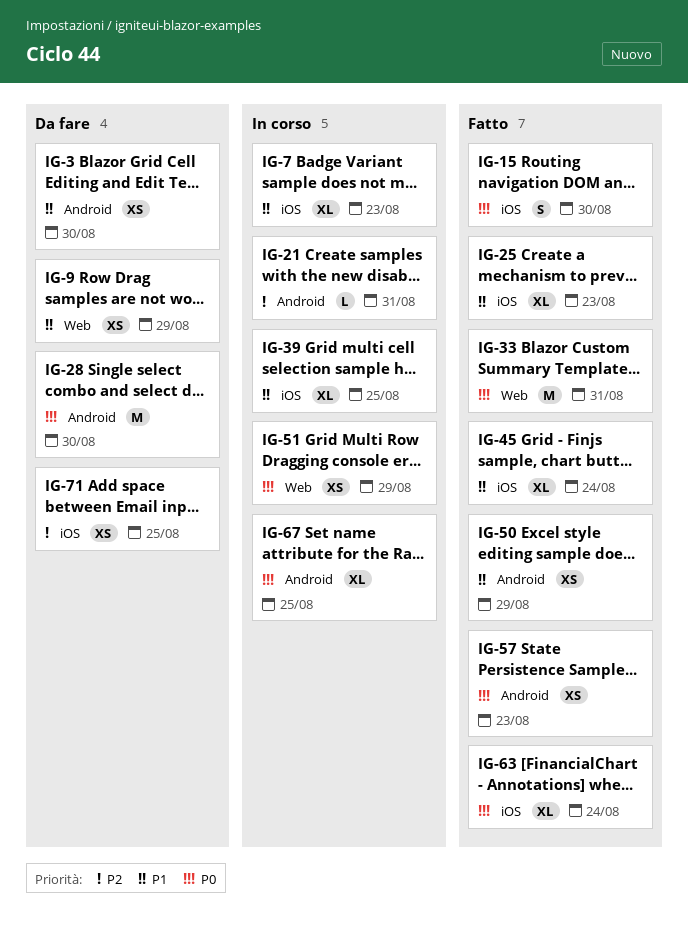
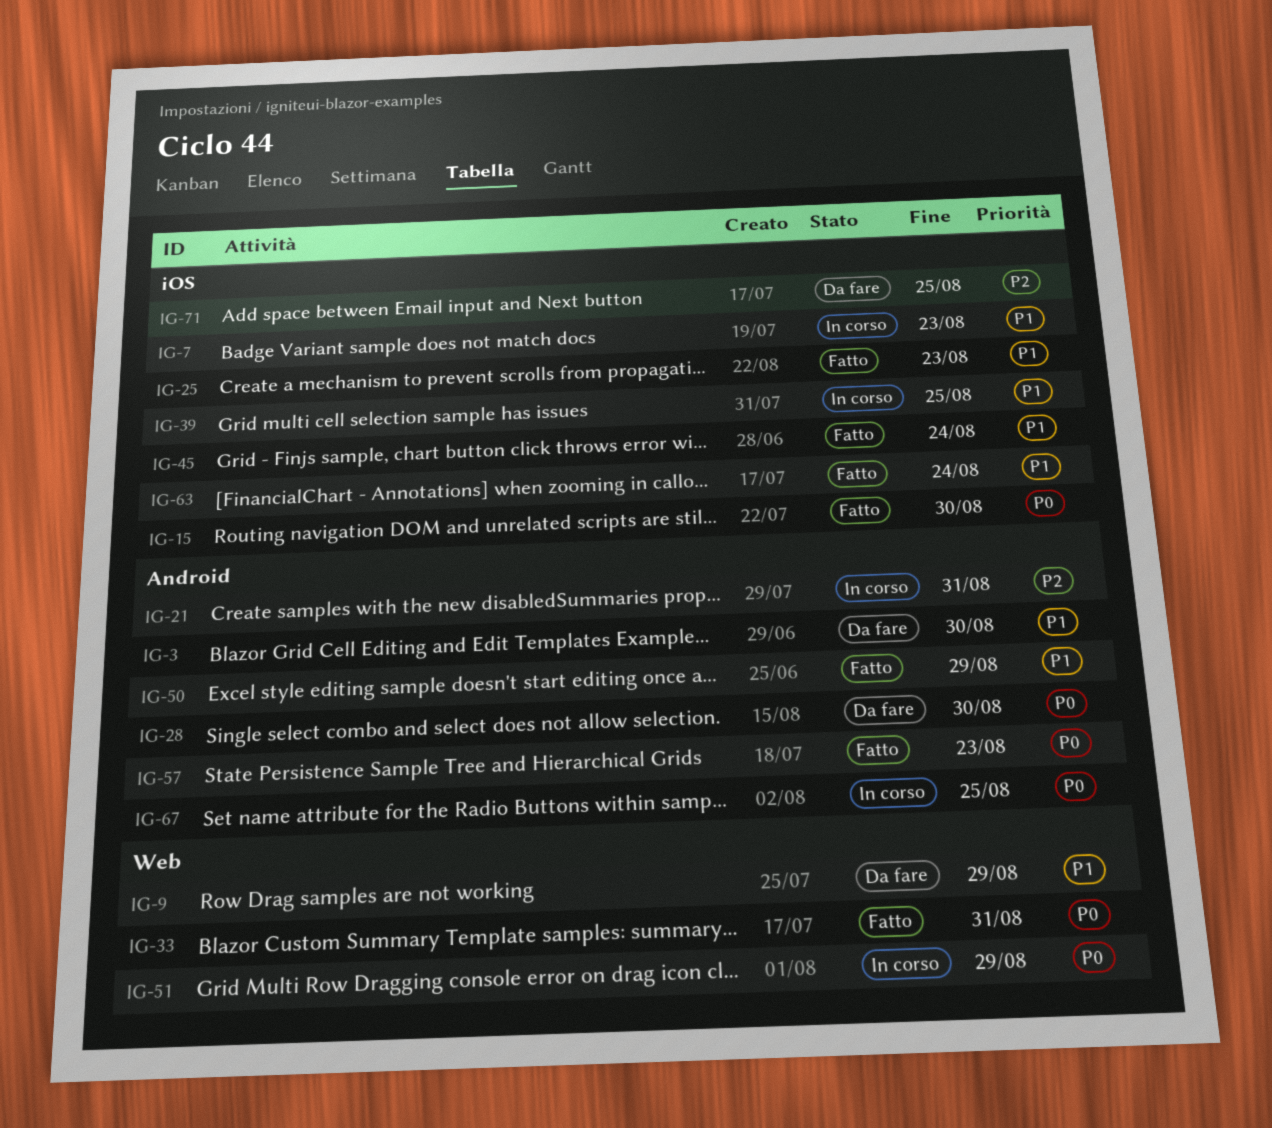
IG-63, priority: P0 -> P1

